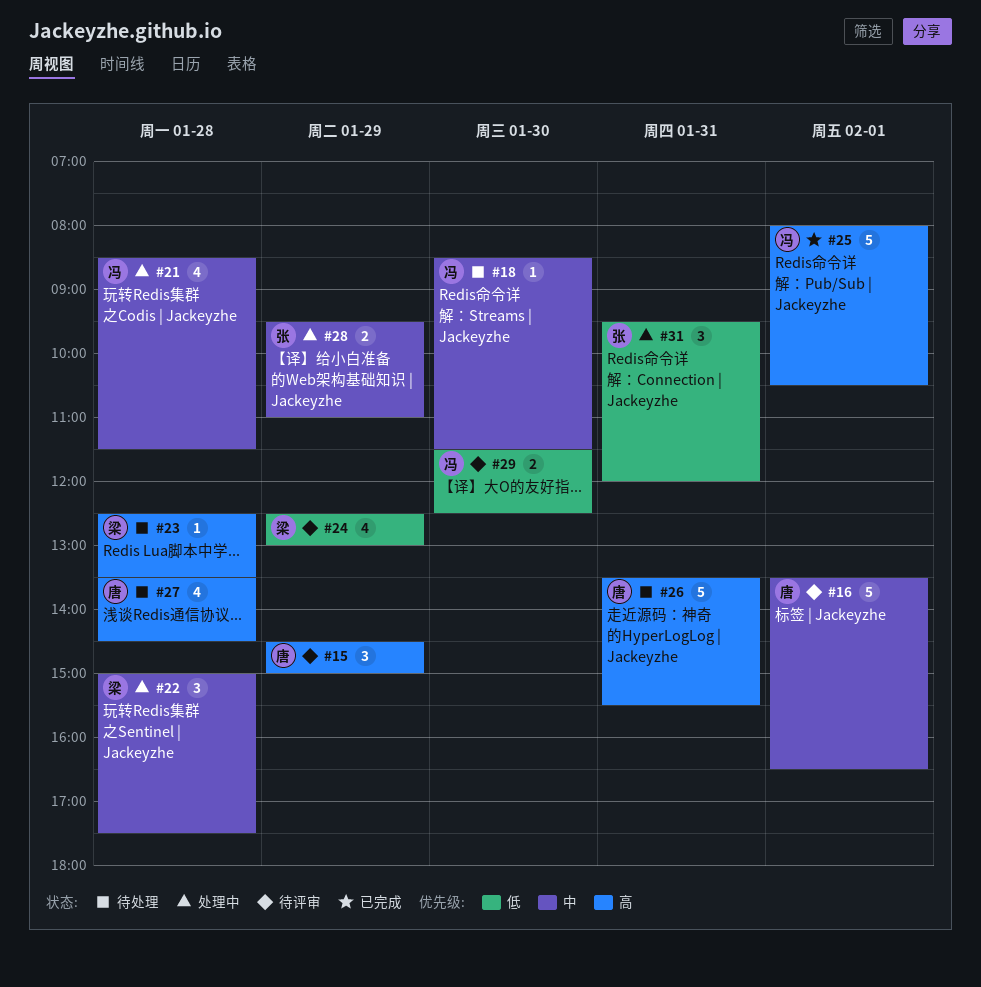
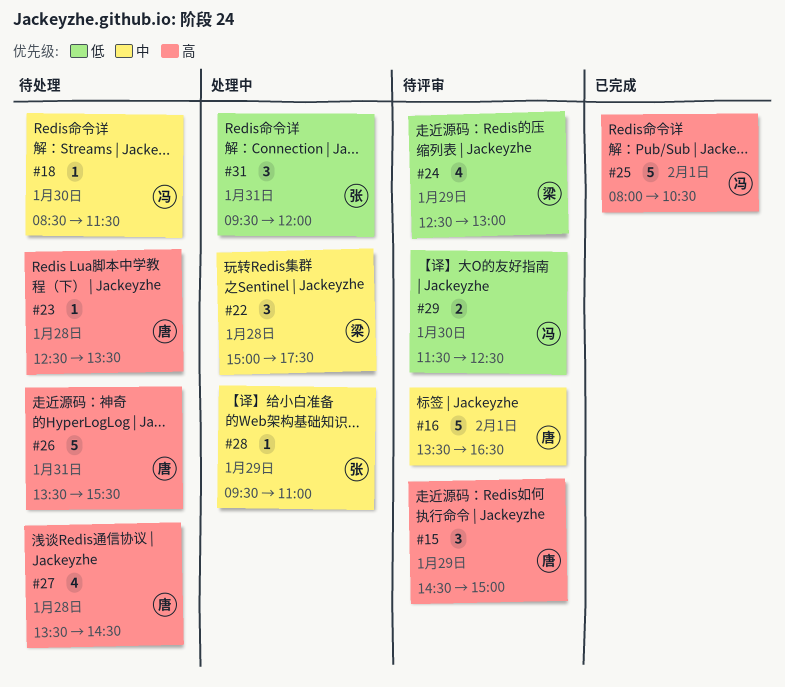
#21: present -> none
#23, owner: 梁 -> 唐
#28, estimate: 2 -> 1

